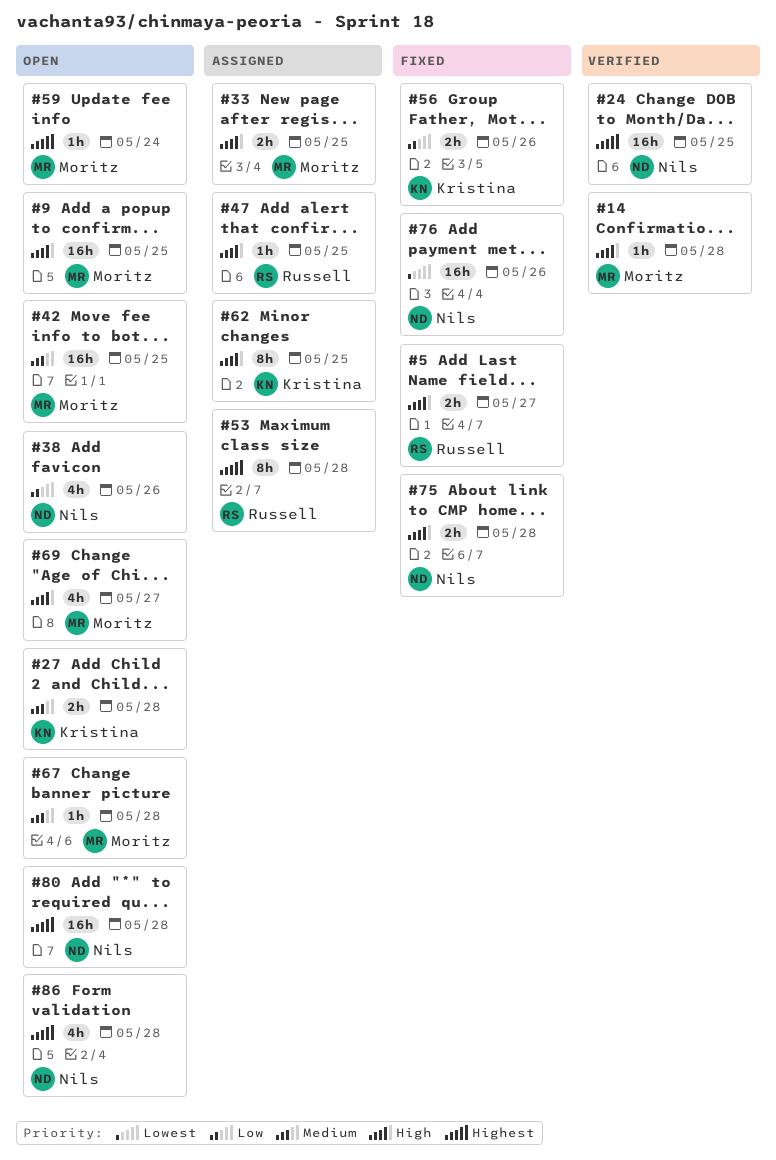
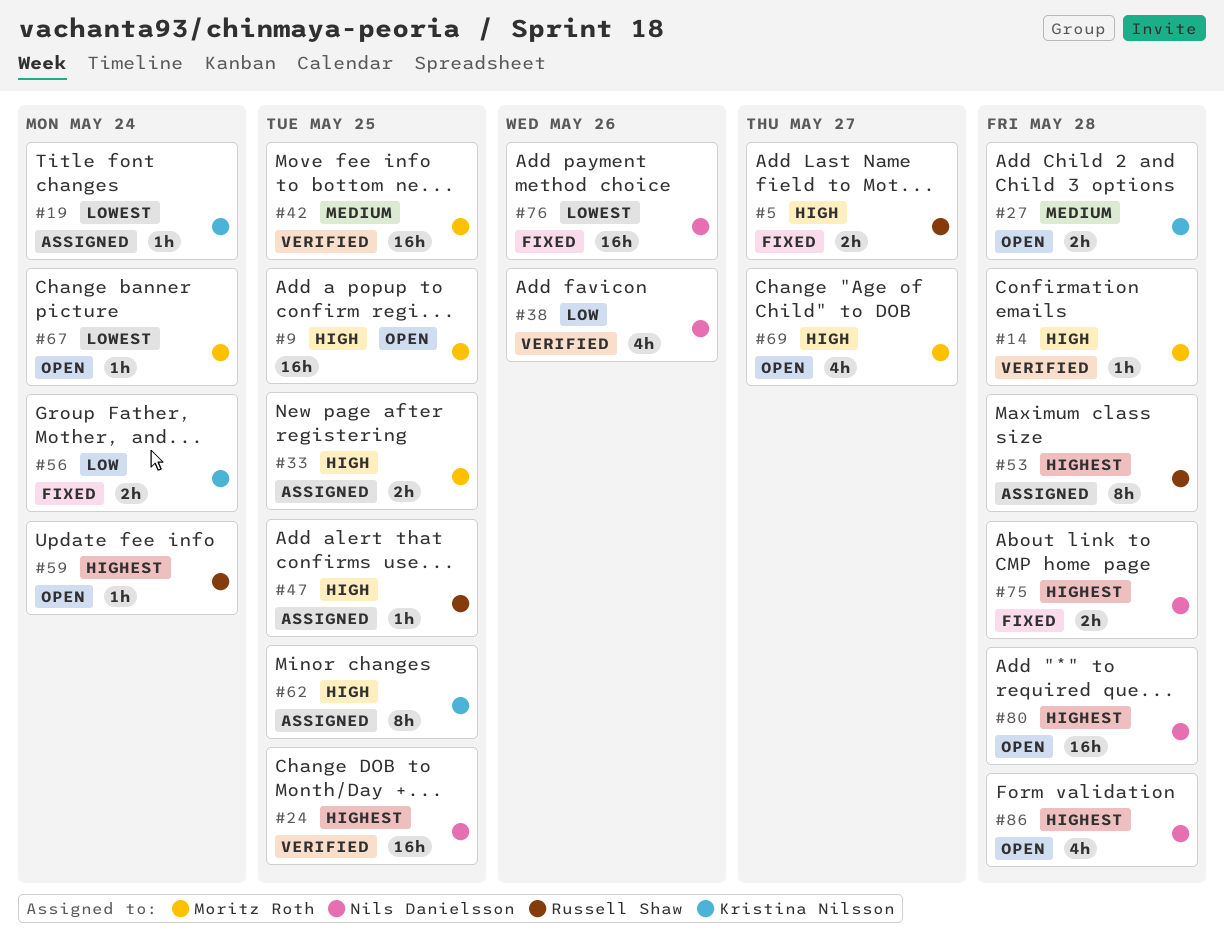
#19: none -> present
#38, status: Open -> Verified
#42, status: Open -> Verified
#56, due: May 26 -> May 24
#59, owner: Moritz Roth -> Russell Shaw
#67, priority: Medium -> Lowest
#67, due: May 28 -> May 24
#75, priority: High -> Highest

